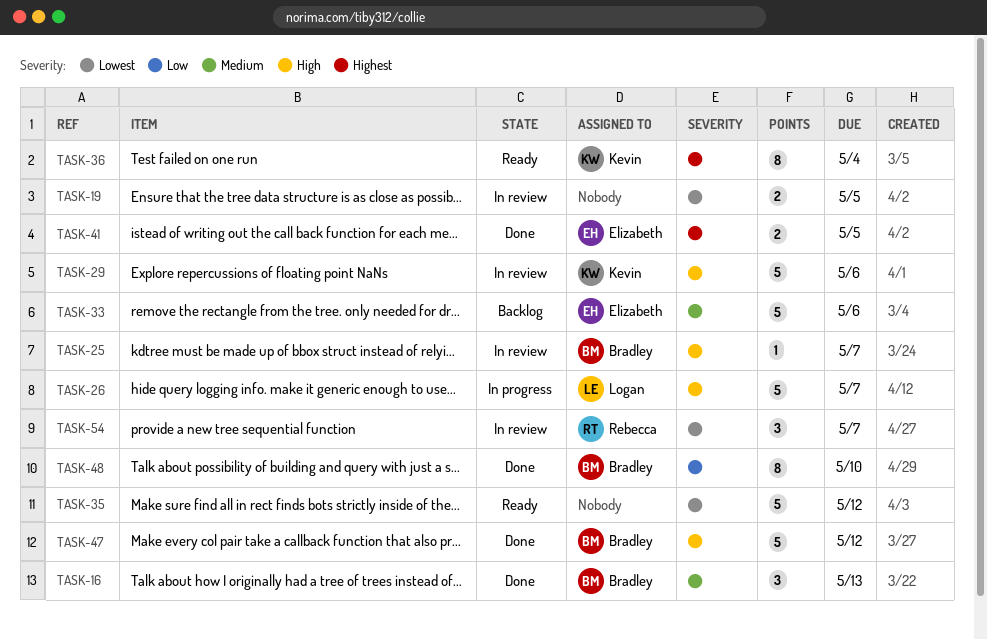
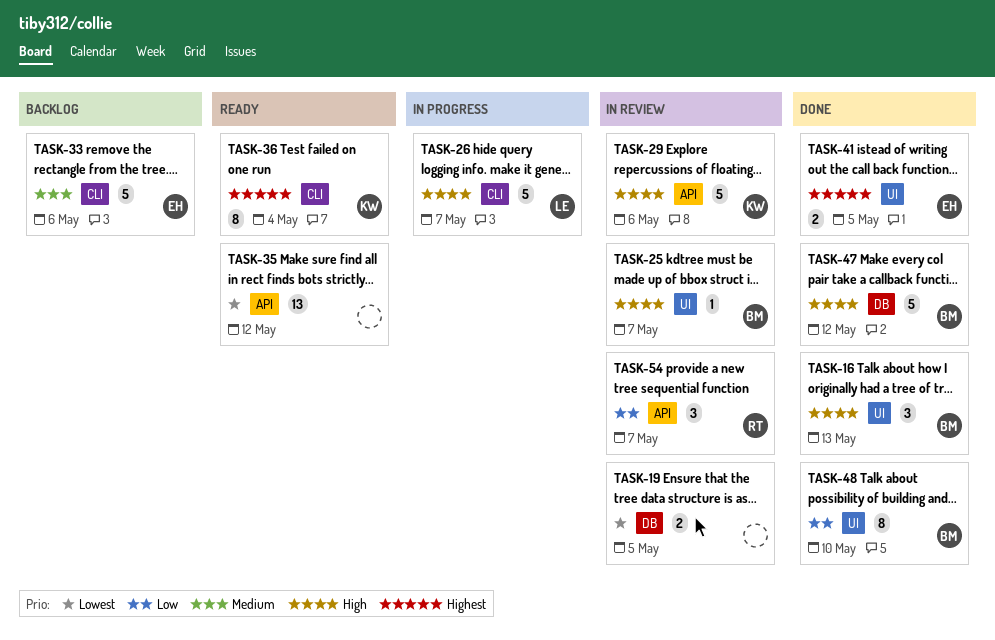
TASK-16, priority: Medium -> High
TASK-35, estimate: 5 -> 13
TASK-54, priority: Lowest -> Low

